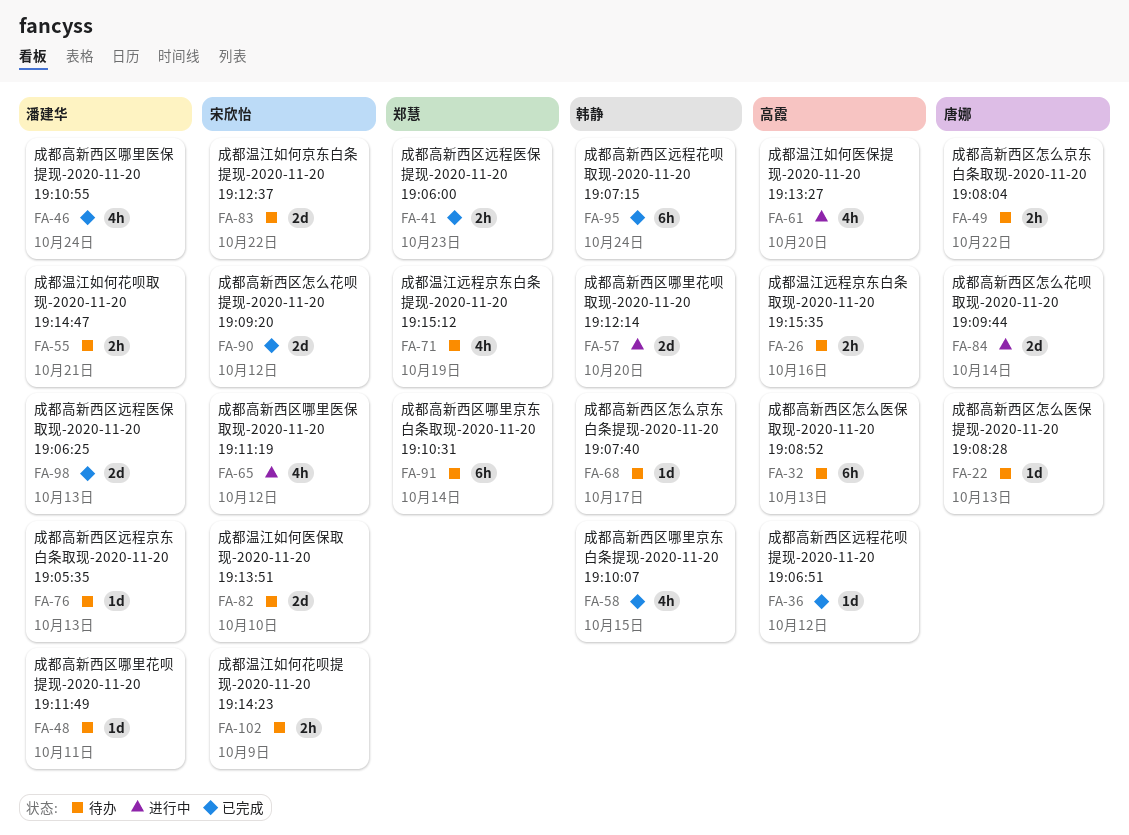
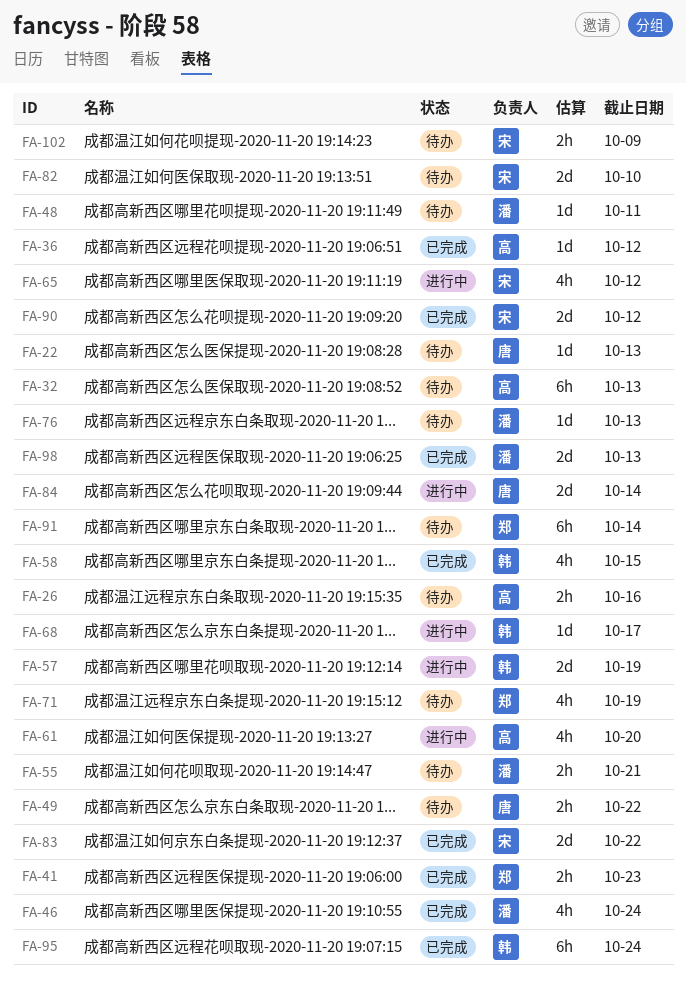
FA-57, due: Oct 20 -> Oct 19
FA-68, status: 待办 -> 进行中
FA-83, status: 待办 -> 已完成

